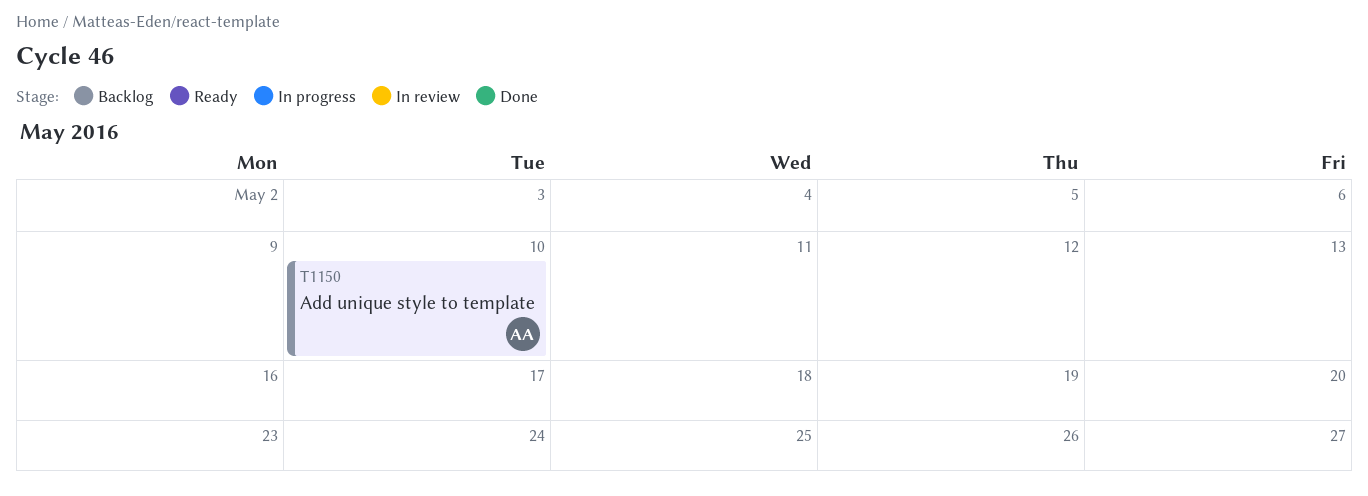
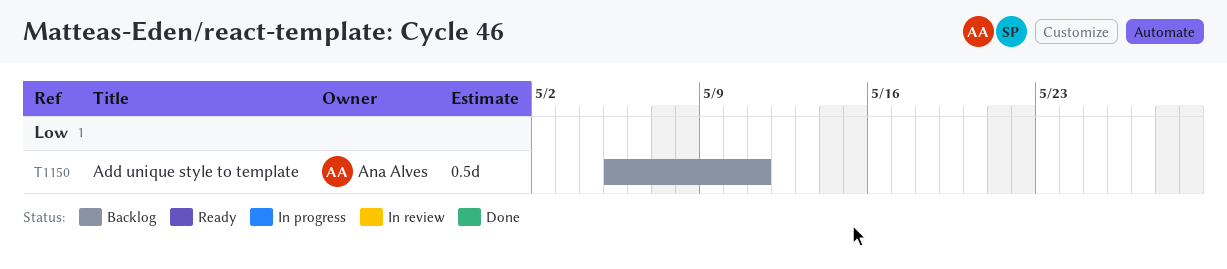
T1150, due: May 10 -> May 11

